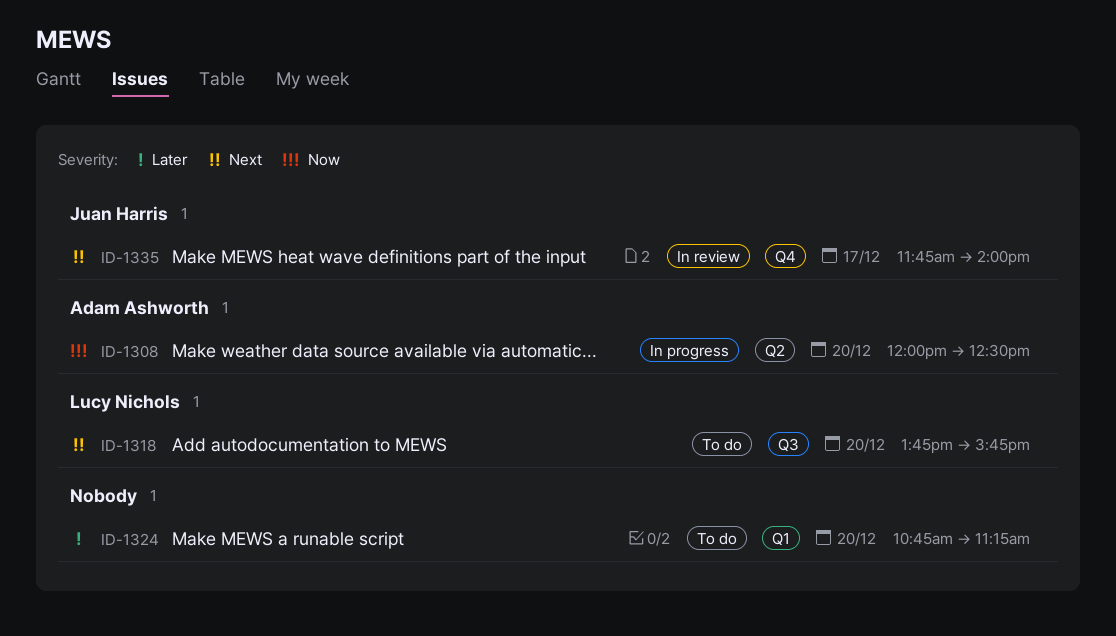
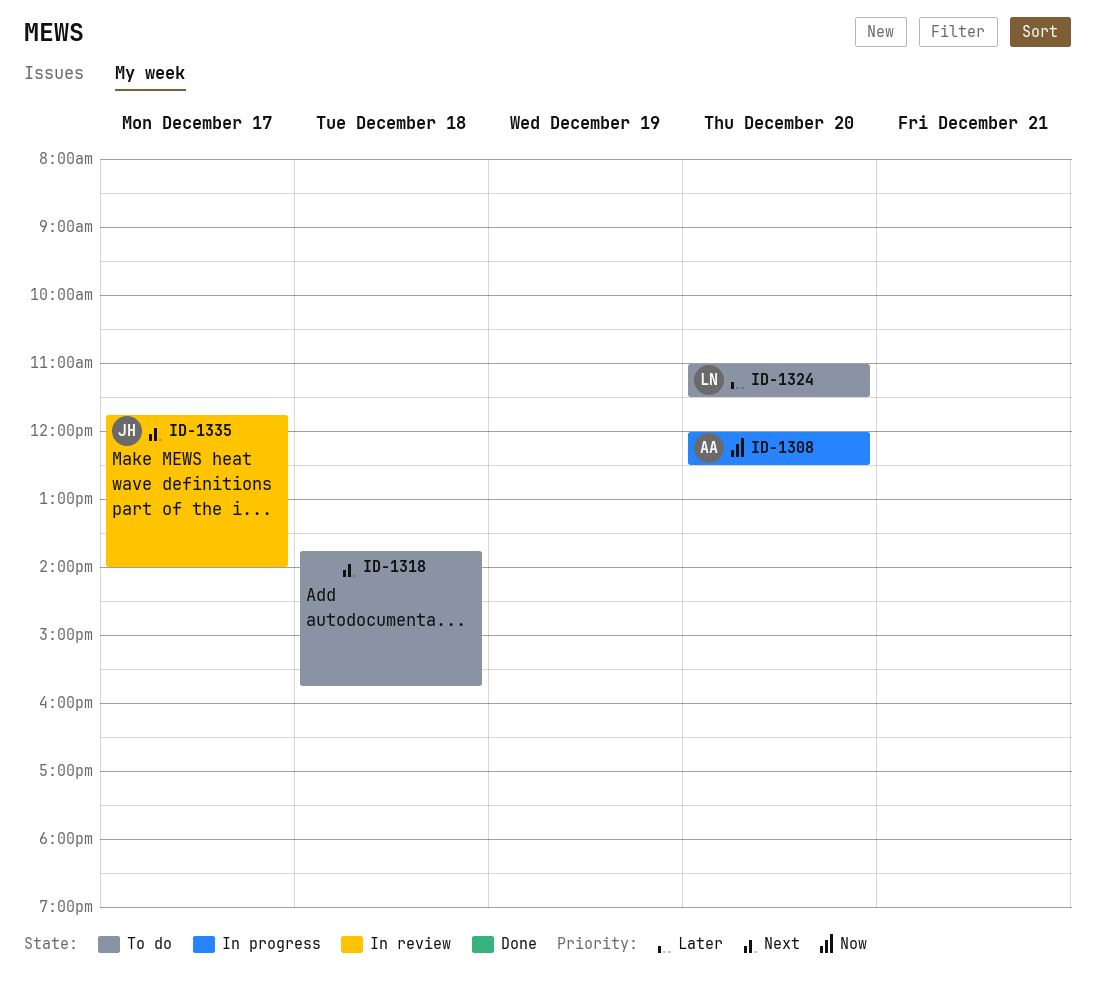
ID-1318, owner: Lucy Nichols -> none
ID-1318, day: Dec 20 -> Dec 18
ID-1324, owner: none -> Lucy Nichols
ID-1324, begins: 10:45 -> 11:00
ID-1324, ends: 11:15 -> 11:30

